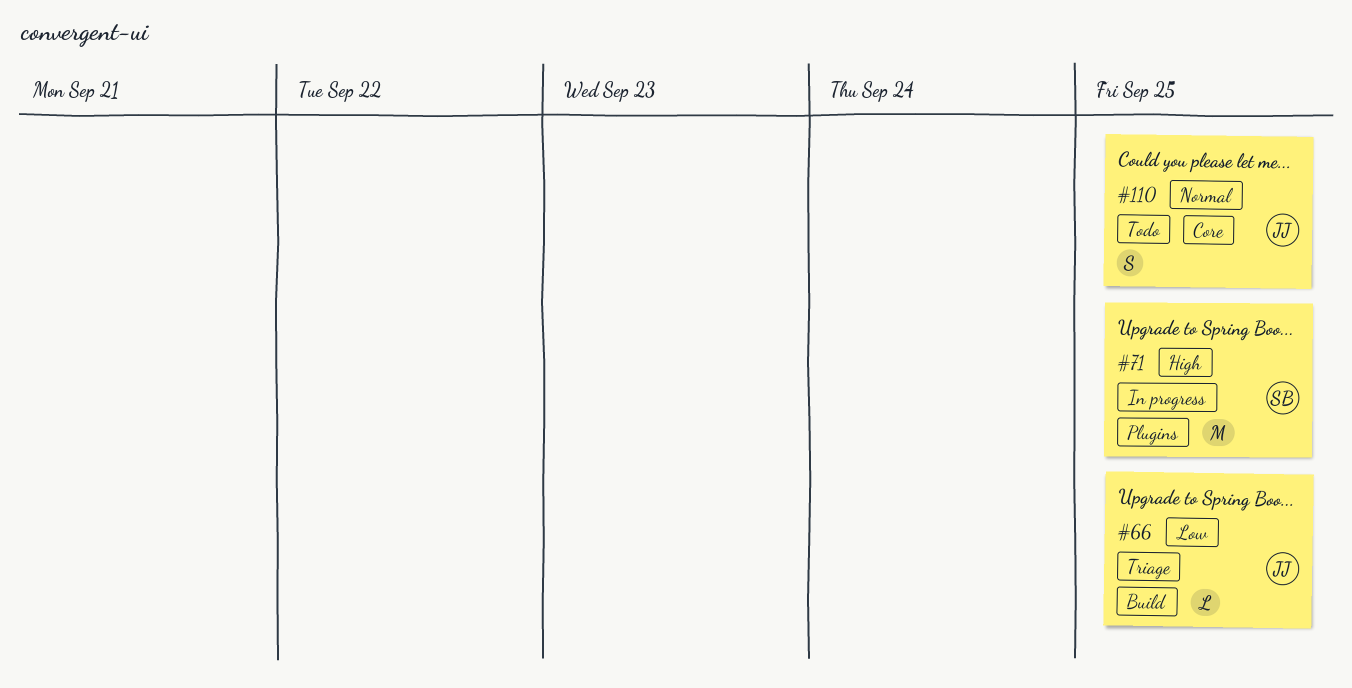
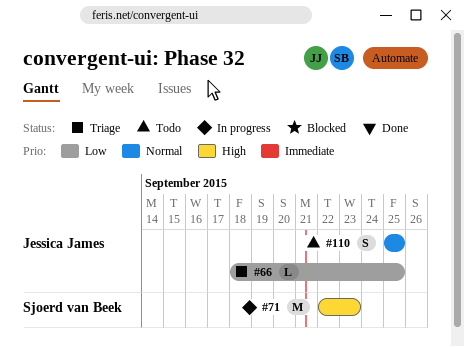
#71, due: Sep 25 -> Sep 23

